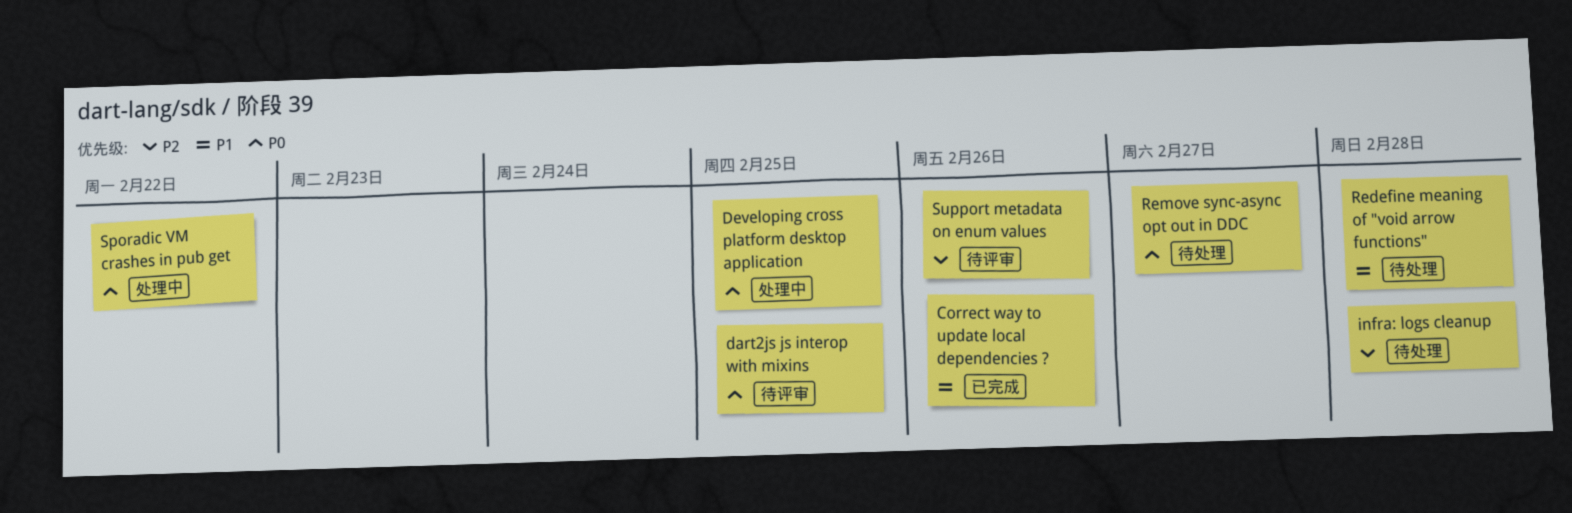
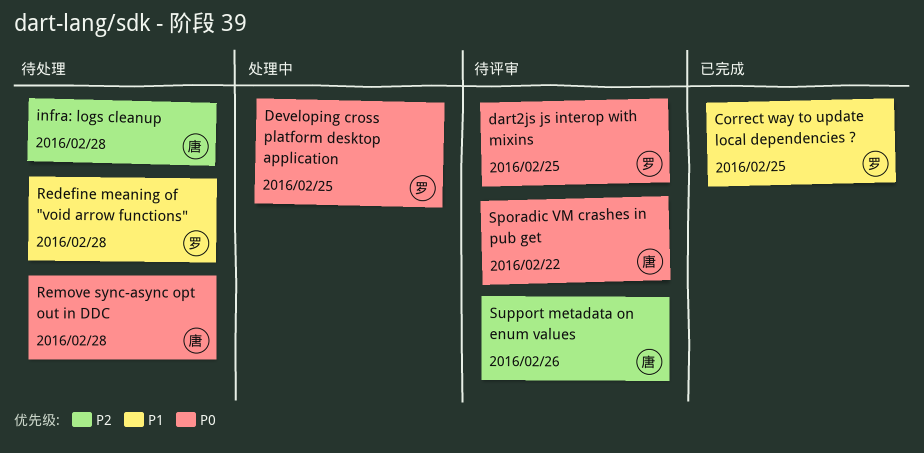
Correct way to update local dependencies ?, due: Feb 26 -> Feb 25
Remove sync-async opt out in DDC, due: Feb 27 -> Feb 28
Sporadic VM crashes in pub get, status: 处理中 -> 待评审

